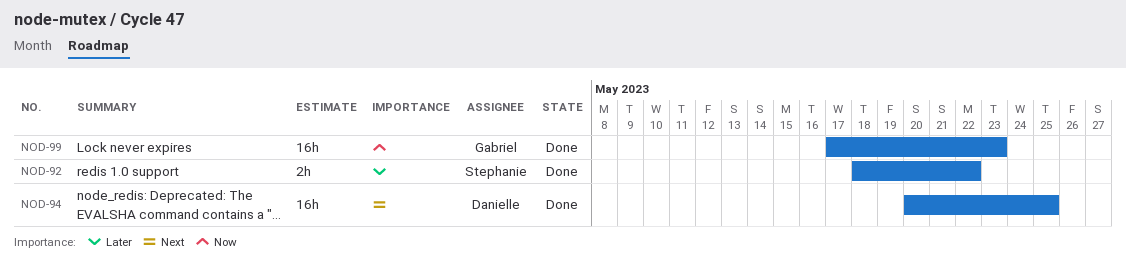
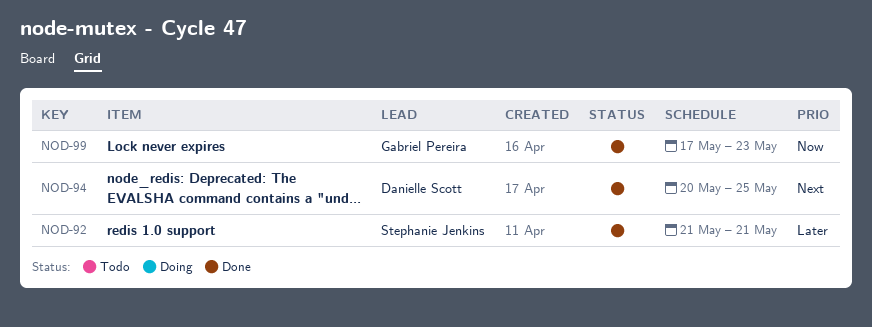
NOD-92, start: May 18 -> May 21
NOD-92, due: May 22 -> May 21

